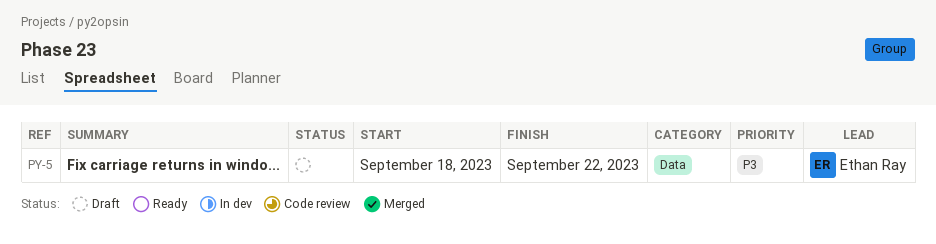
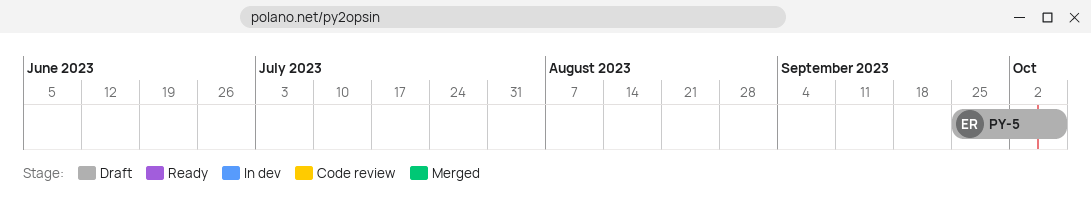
PY-5, start: Sep 18 -> Sep 25
PY-5, due: Sep 22 -> Oct 6

